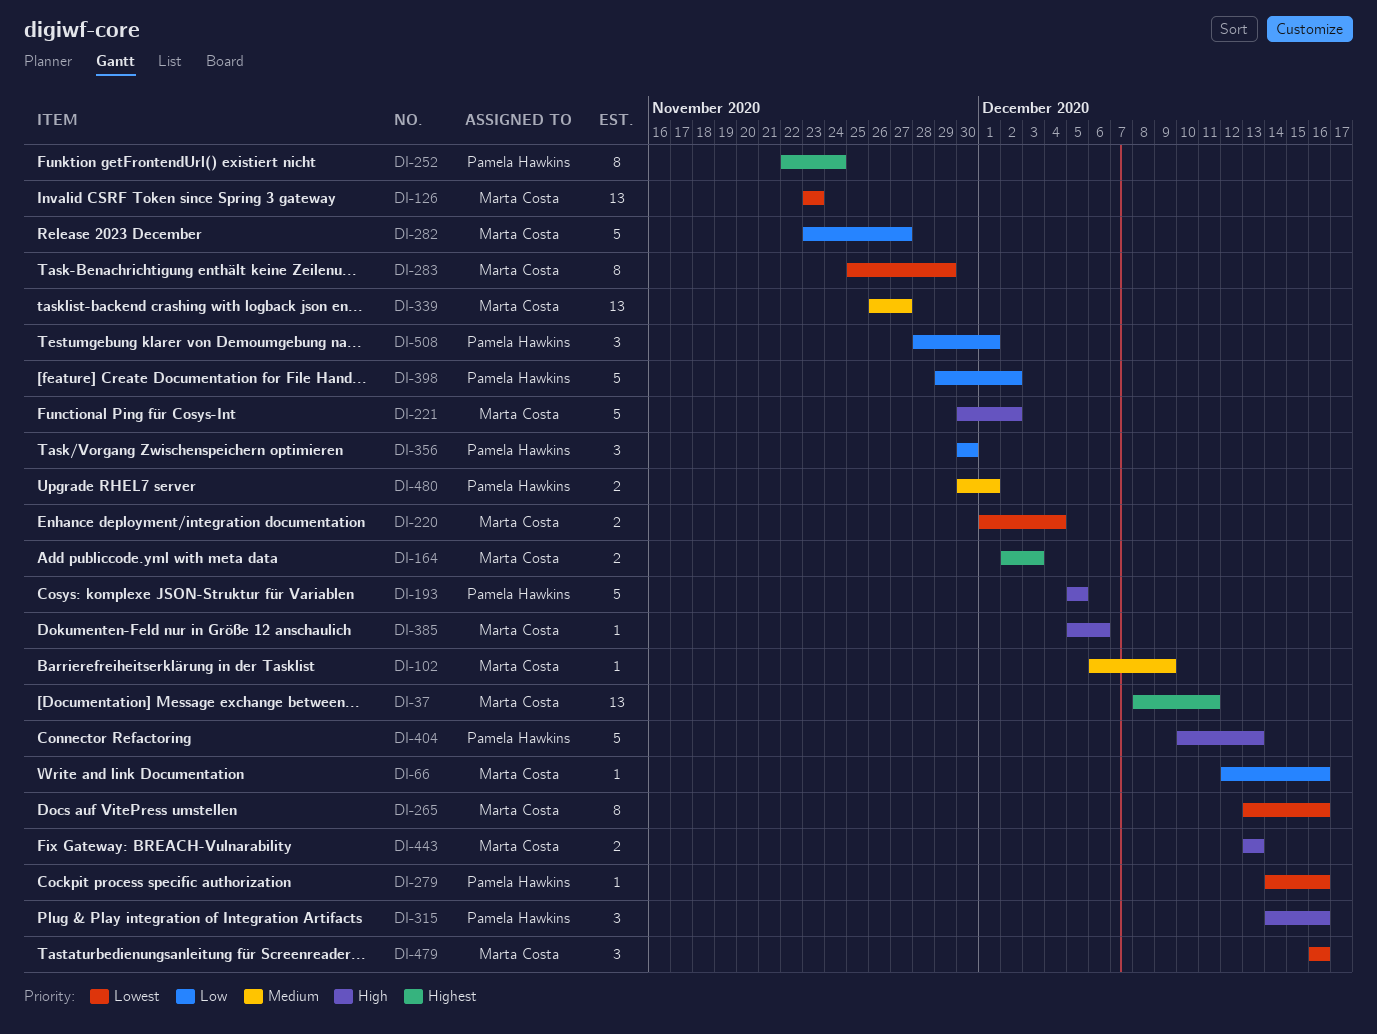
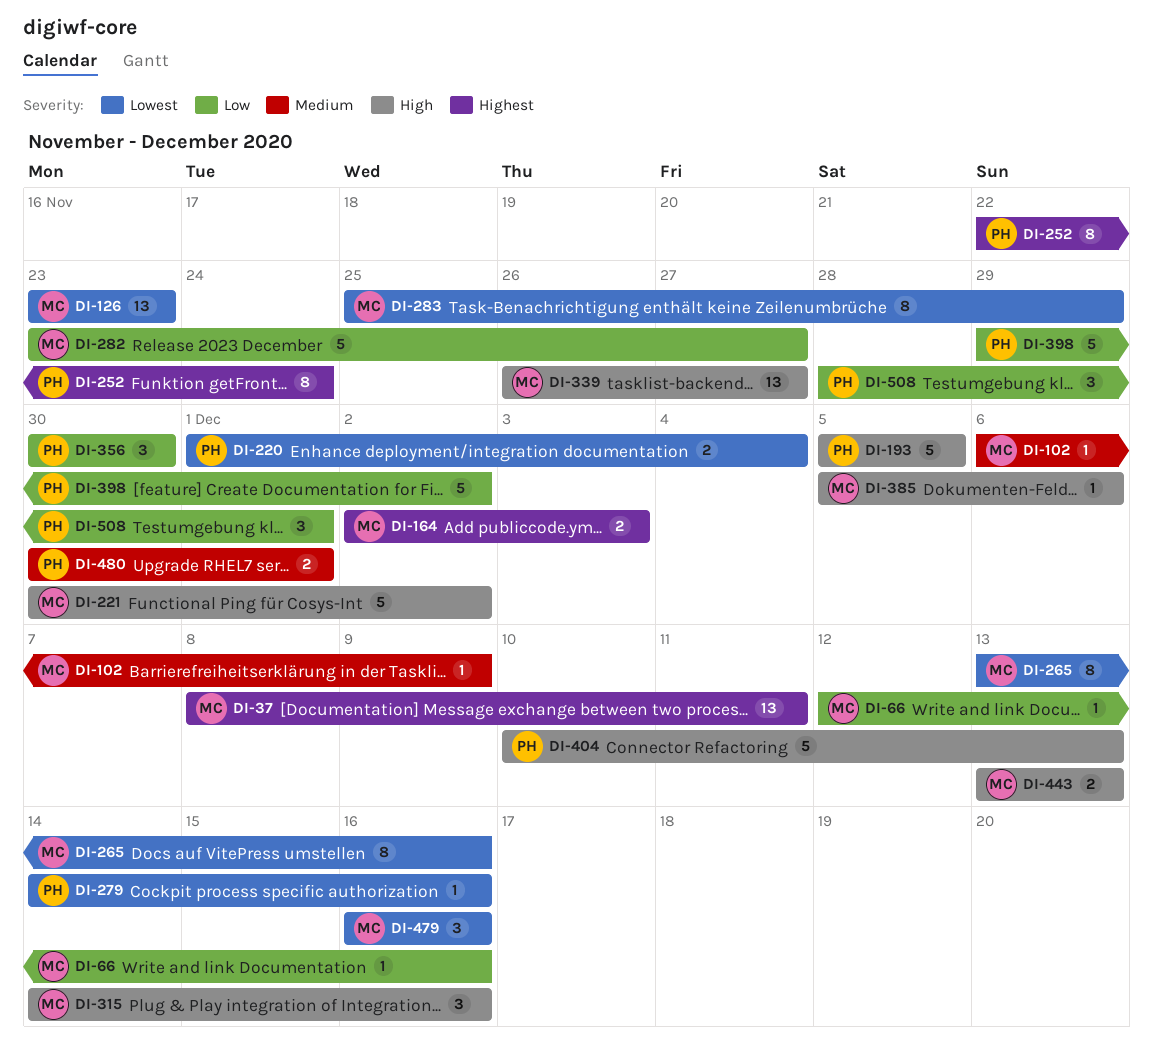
DI-220, owner: Marta Costa -> Pamela Hawkins
DI-315, owner: Pamela Hawkins -> Marta Costa
DI-339, priority: Medium -> High

